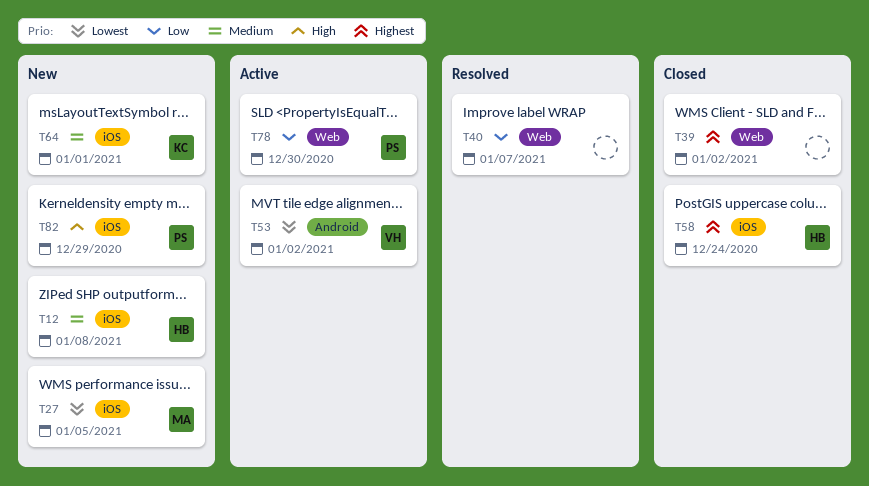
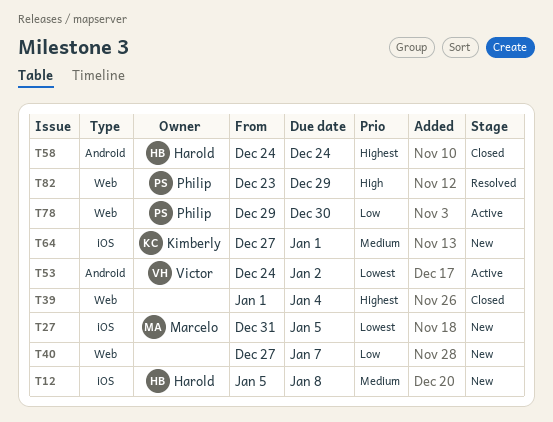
T39, due: Jan 2 -> Jan 4
T40, status: Resolved -> New
T58, label: iOS -> Android
T82, status: New -> Resolved
T82, label: iOS -> Web

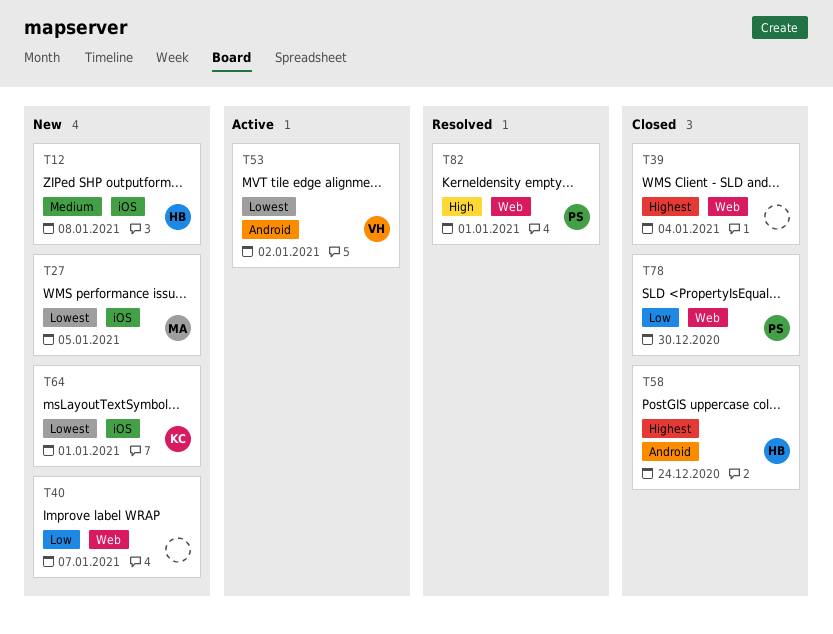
T64, priority: Medium -> Lowest
T78, status: Active -> Closed
T82, due: Dec 29 -> Jan 1

